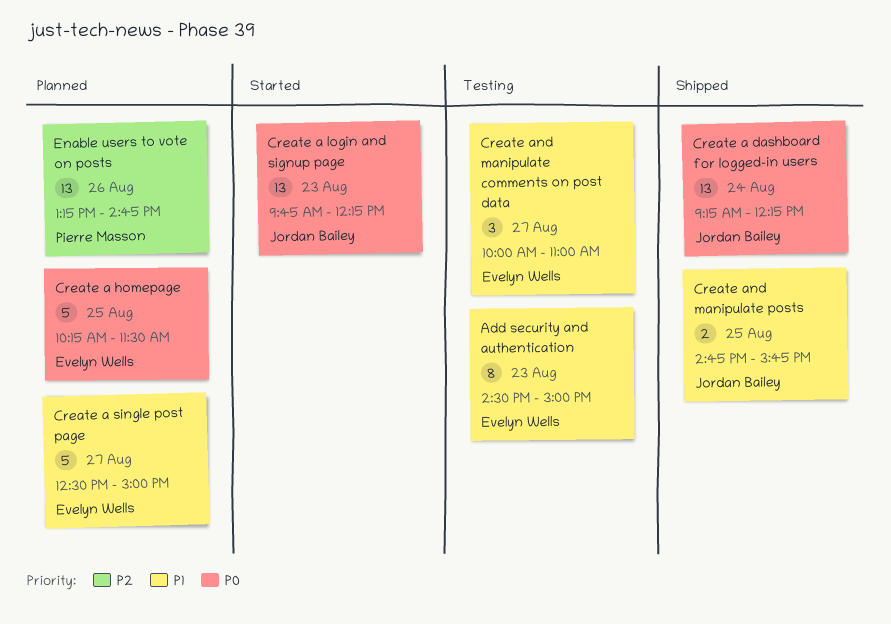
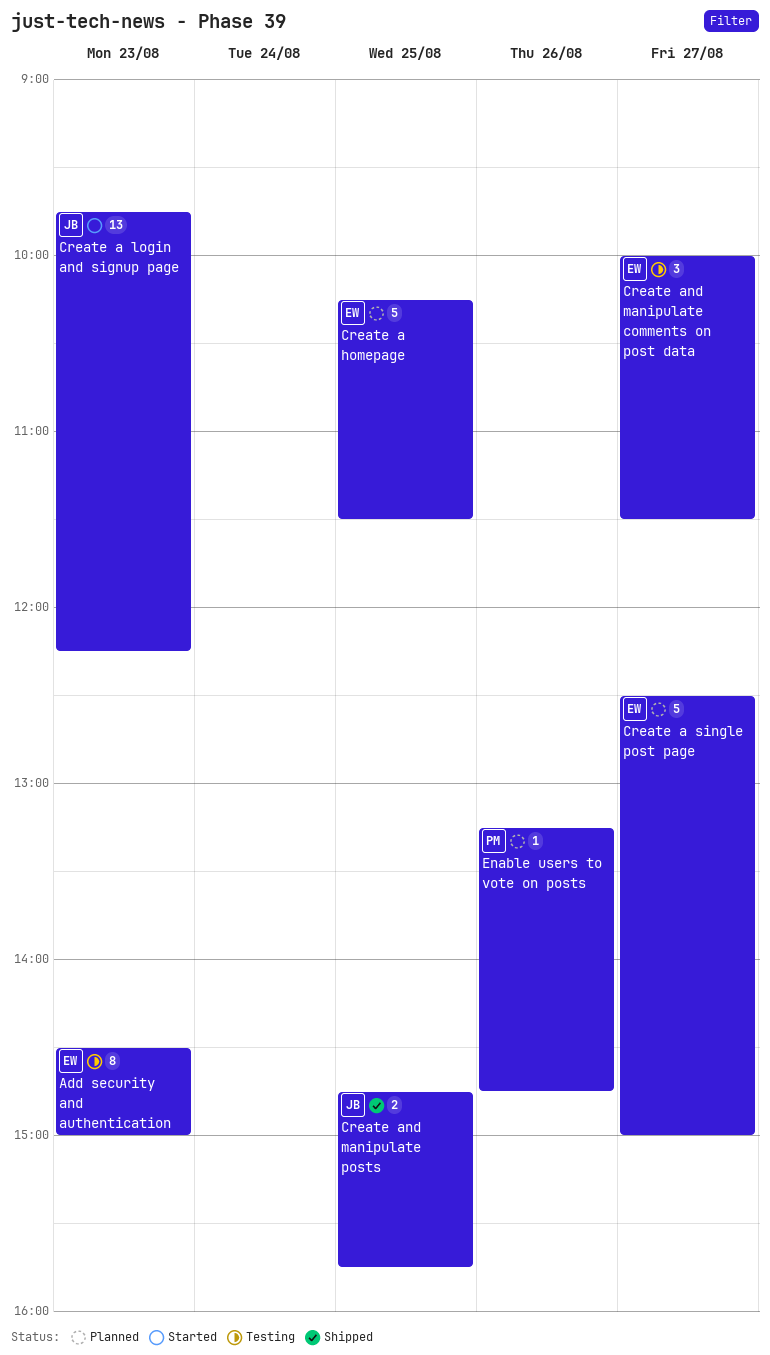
Create a dashboard for logged-in users: present -> none
Create and manipulate comments on post data, ends: 11:00 -> 11:30
Enable users to vote on posts, estimate: 13 -> 1

